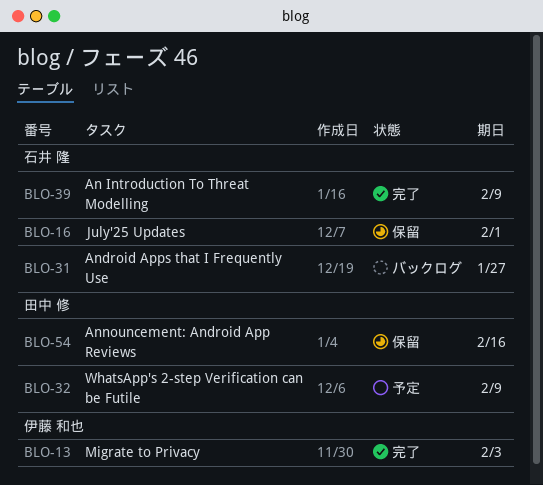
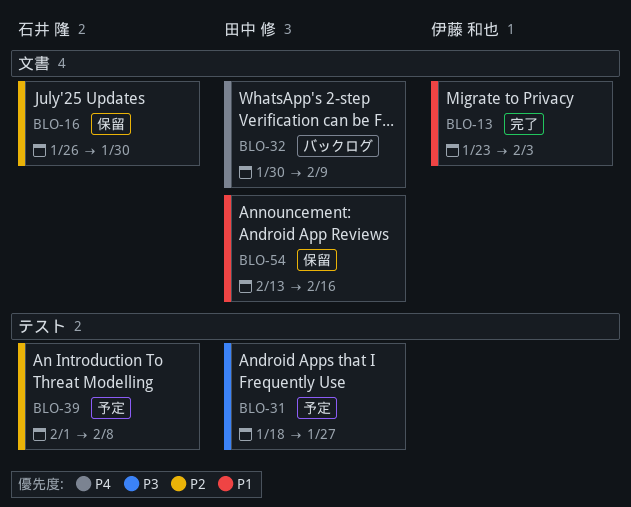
BLO-16, due: Feb 1 -> Jan 30
BLO-31, status: バックログ -> 予定
BLO-31, owner: 石井 隆 -> 田中 修
BLO-32, status: 予定 -> バックログ
BLO-39, status: 完了 -> 予定
BLO-39, due: Feb 9 -> Feb 8

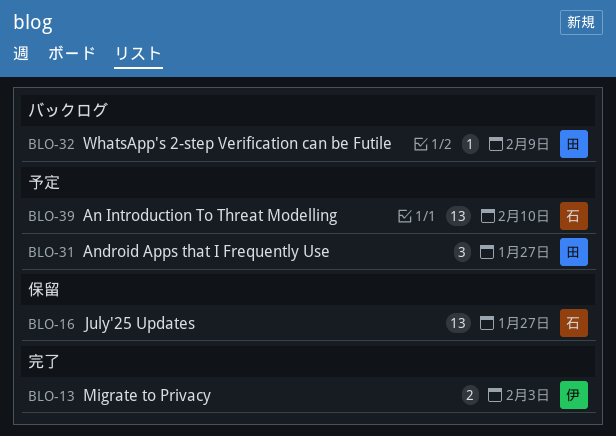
BLO-16, due: Jan 30 -> Jan 27
BLO-39, due: Feb 8 -> Feb 10
BLO-54: present -> none

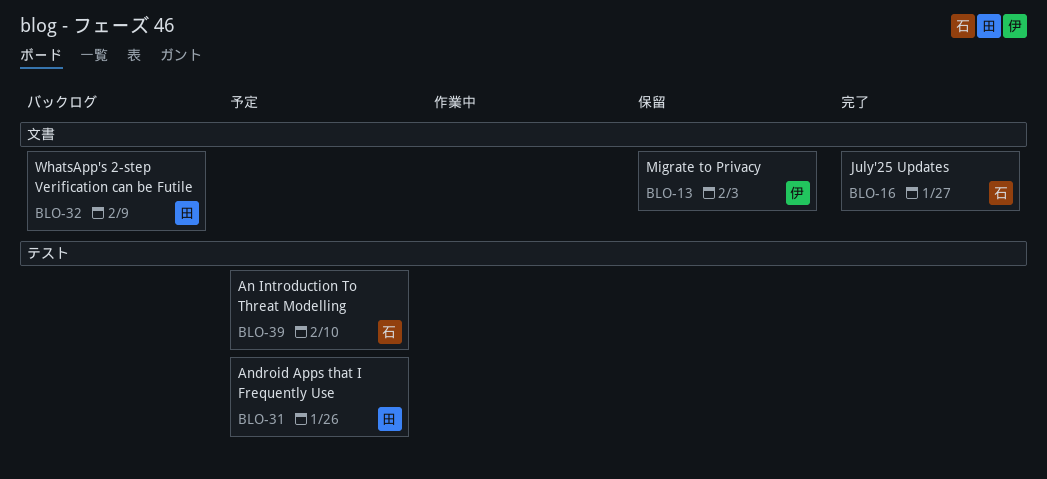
BLO-13, status: 完了 -> 保留
BLO-16, status: 保留 -> 完了
BLO-31, due: Jan 27 -> Jan 26

